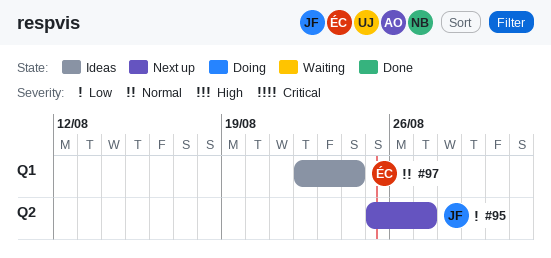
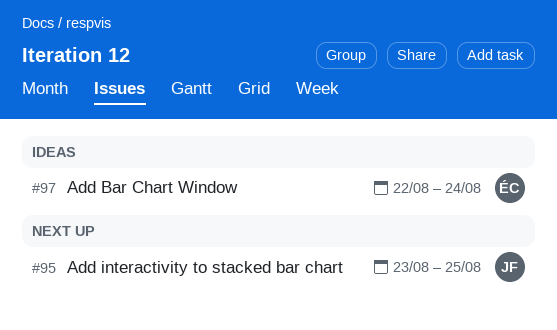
#95, start: Aug 25 -> Aug 23
#95, due: Aug 27 -> Aug 25

